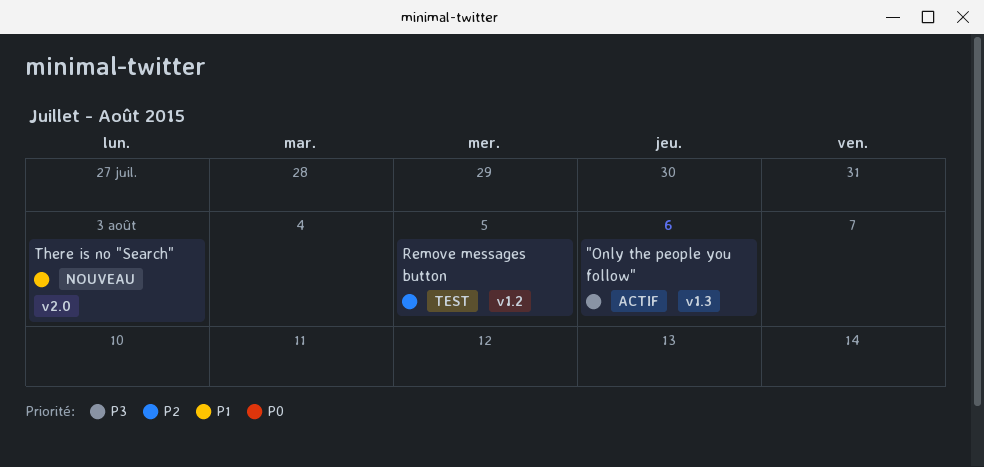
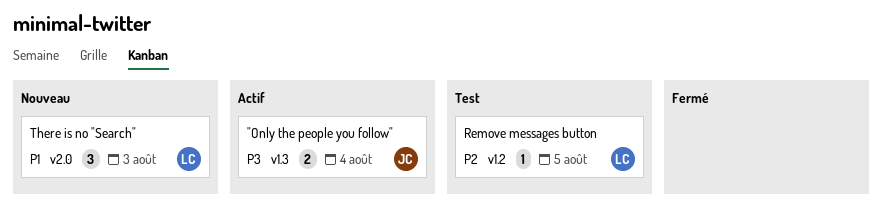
"Only the people you follow", due: Aug 6 -> Aug 4

